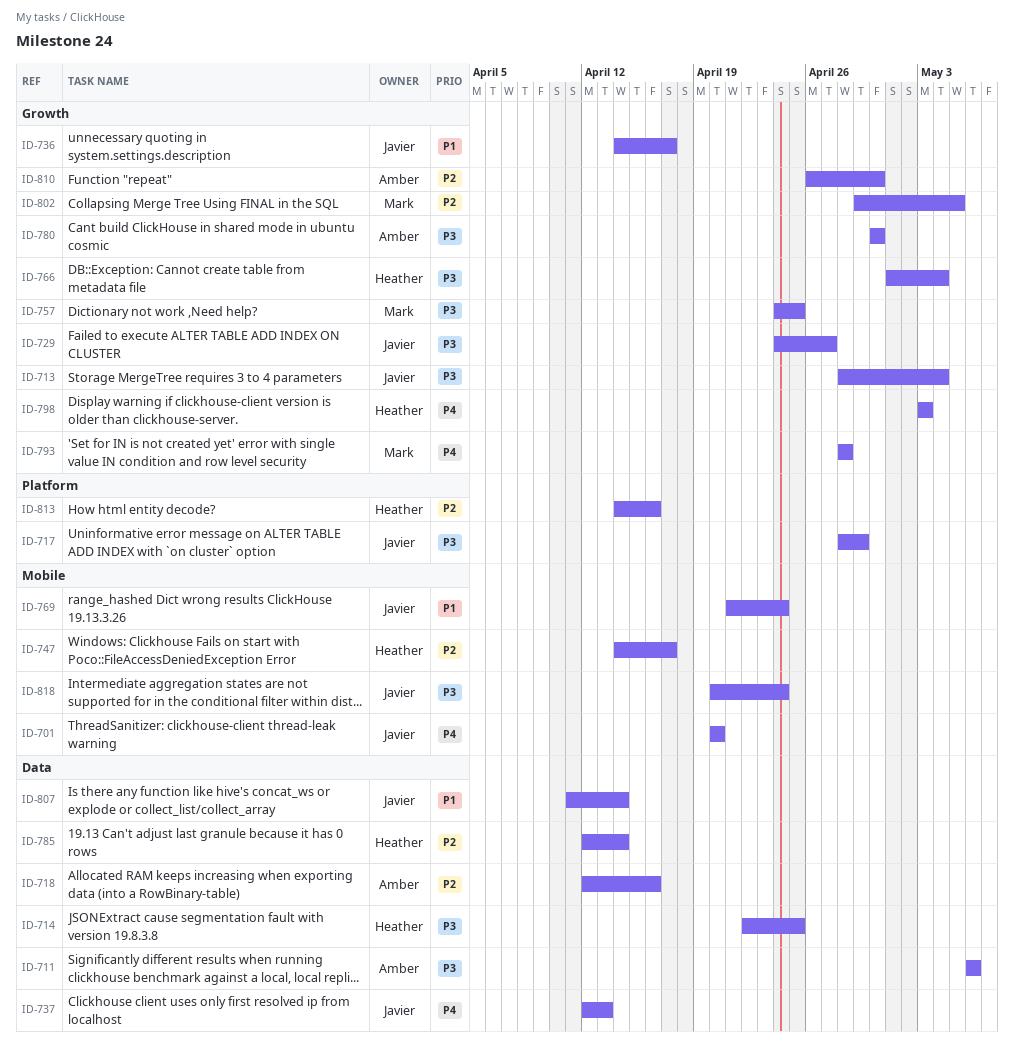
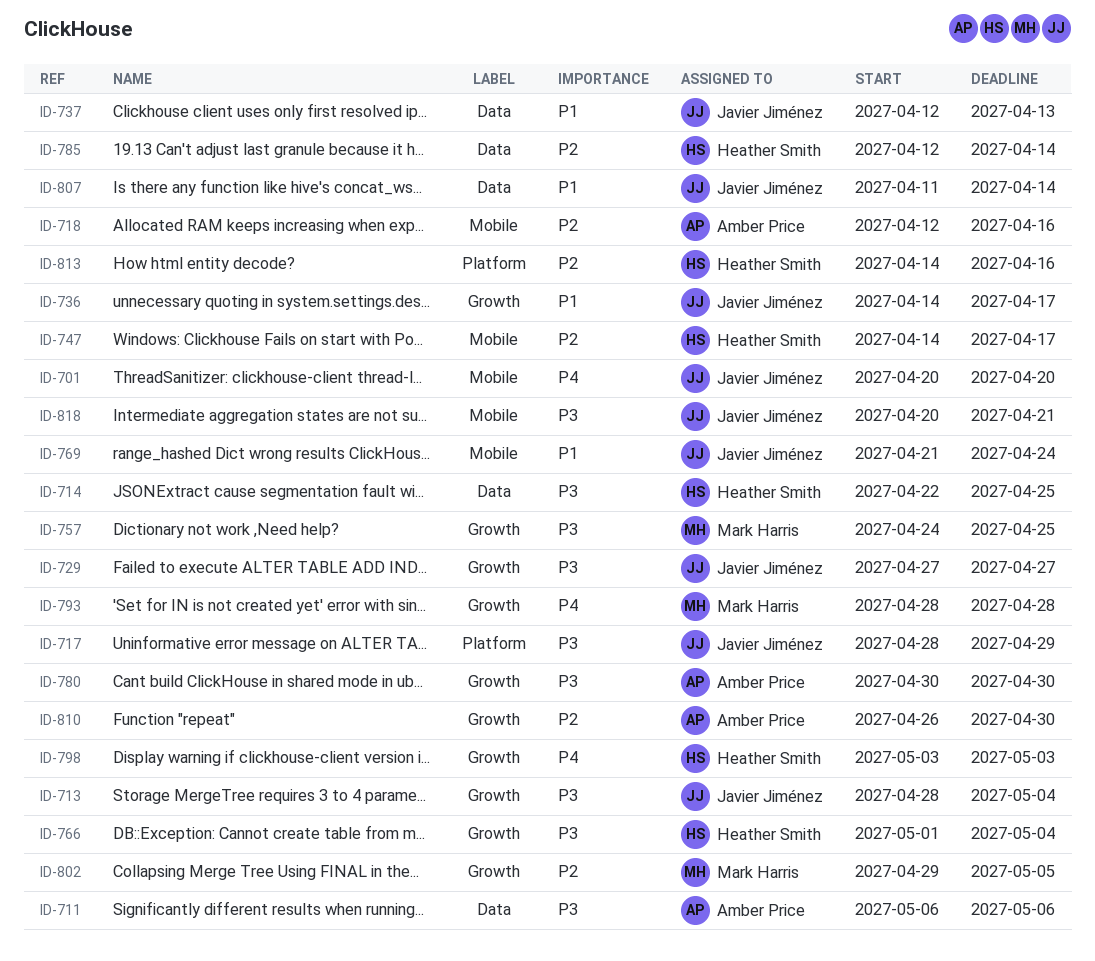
ID-718, label: Data -> Mobile
ID-729, start: Apr 24 -> Apr 27
ID-737, priority: P4 -> P1
ID-818, due: Apr 24 -> Apr 21

